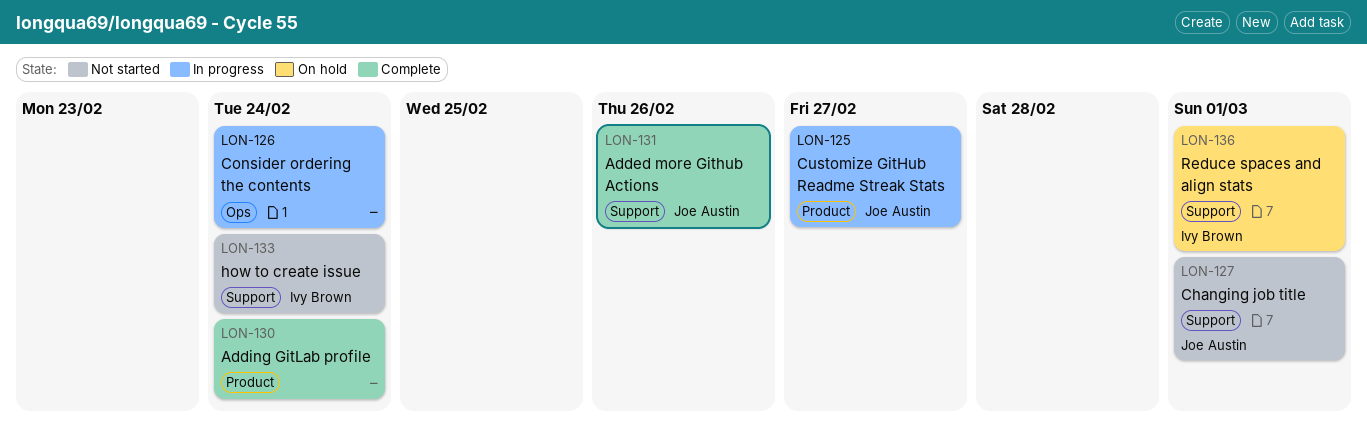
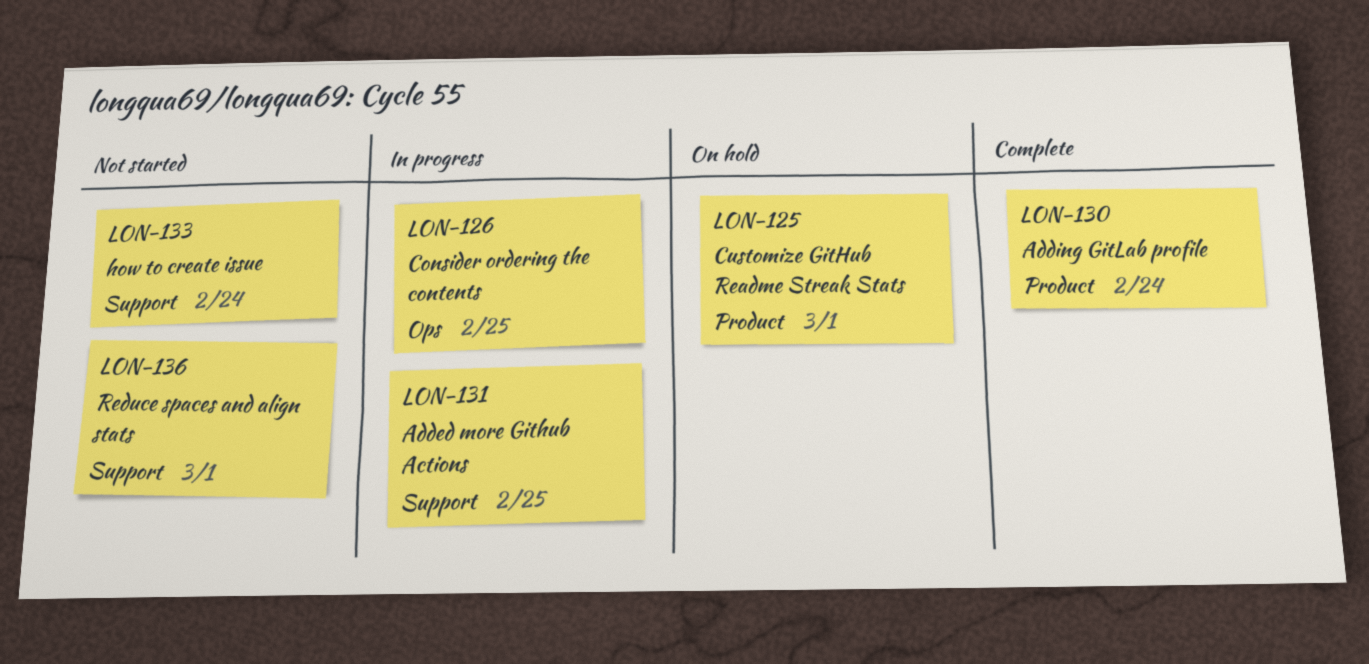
LON-125, status: In progress -> On hold
LON-125, due: Feb 27 -> Mar 1
LON-126, due: Feb 24 -> Feb 25
LON-127: present -> none
LON-131, status: Complete -> In progress
LON-131, due: Feb 26 -> Feb 25
LON-136, status: On hold -> Not started

